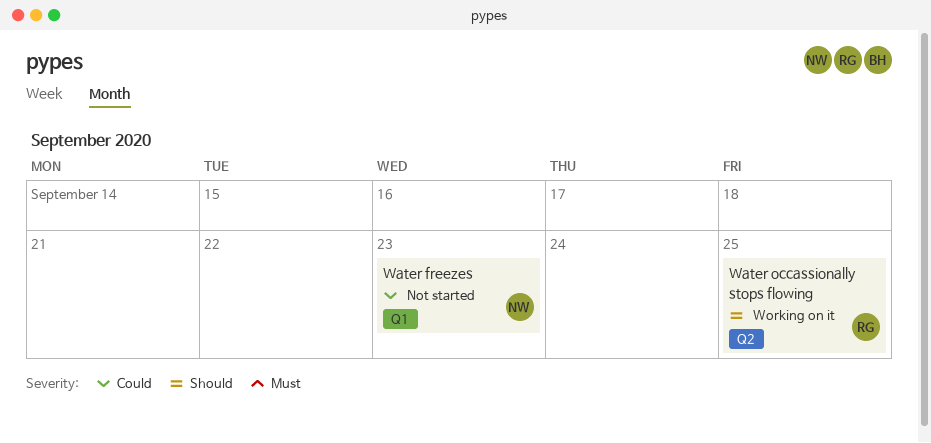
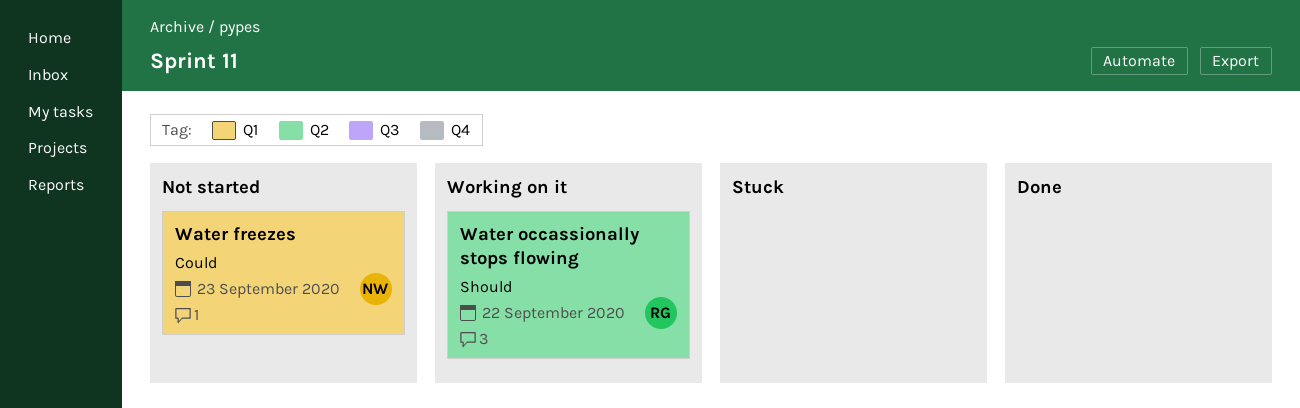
Water occassionally stops flowing, due: Sep 25 -> Sep 22

